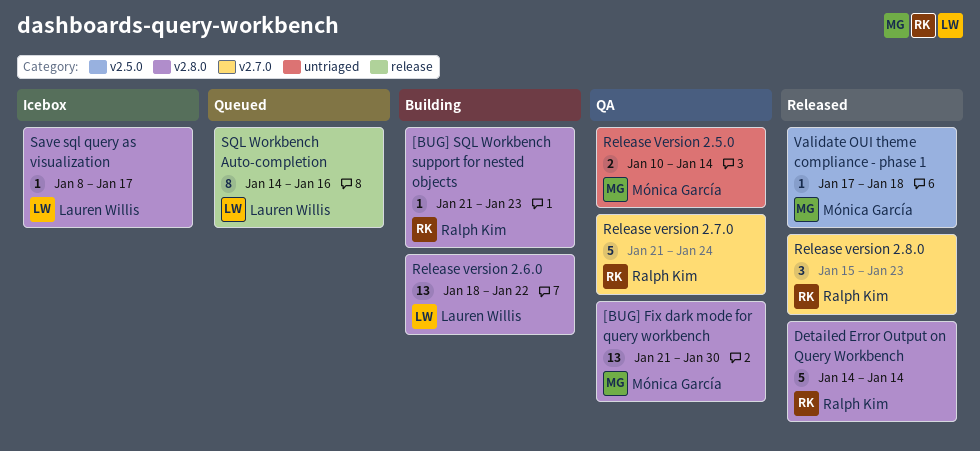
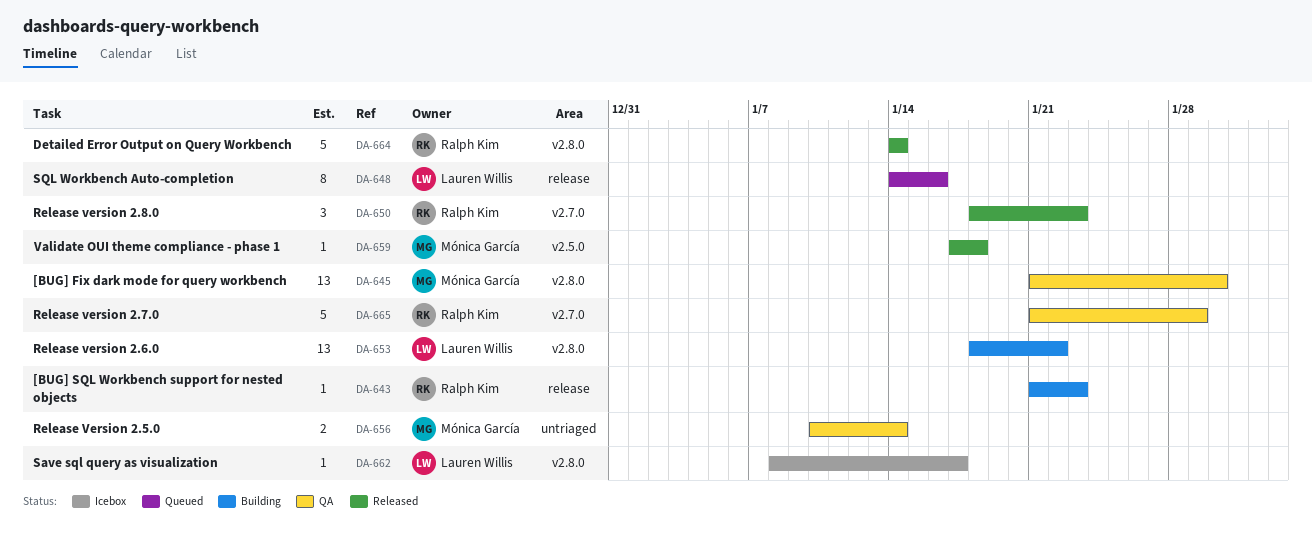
[BUG] SQL Workbench support for nested objects, label: v2.8.0 -> release
Release version 2.7.0, due: Jan 24 -> Jan 29
Release version 2.8.0, start: Jan 15 -> Jan 18

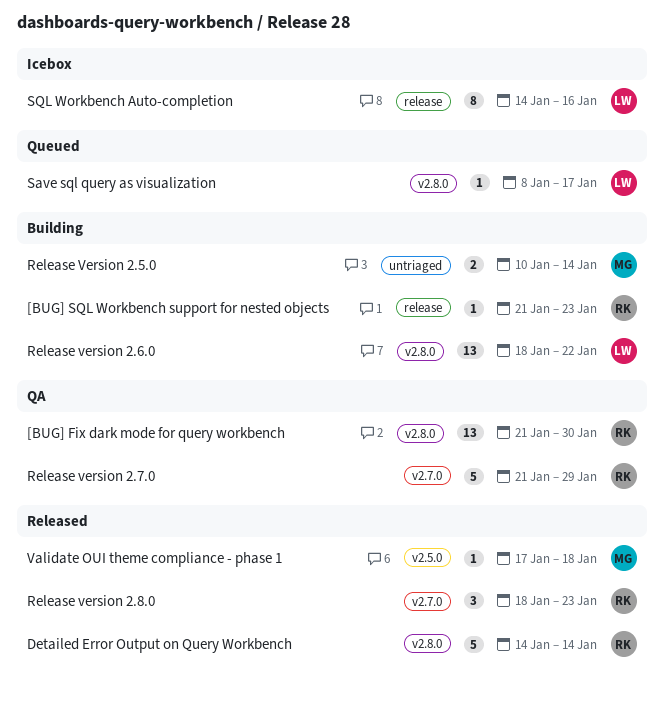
[BUG] Fix dark mode for query workbench, owner: Mónica García -> Ralph Kim
Release Version 2.5.0, status: QA -> Building
Save sql query as visualization, status: Icebox -> Queued
SQL Workbench Auto-completion, status: Queued -> Icebox

